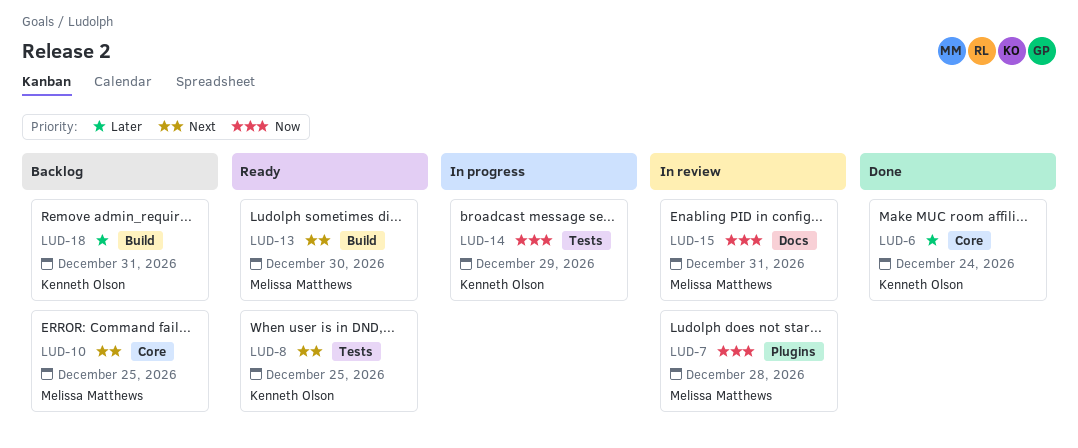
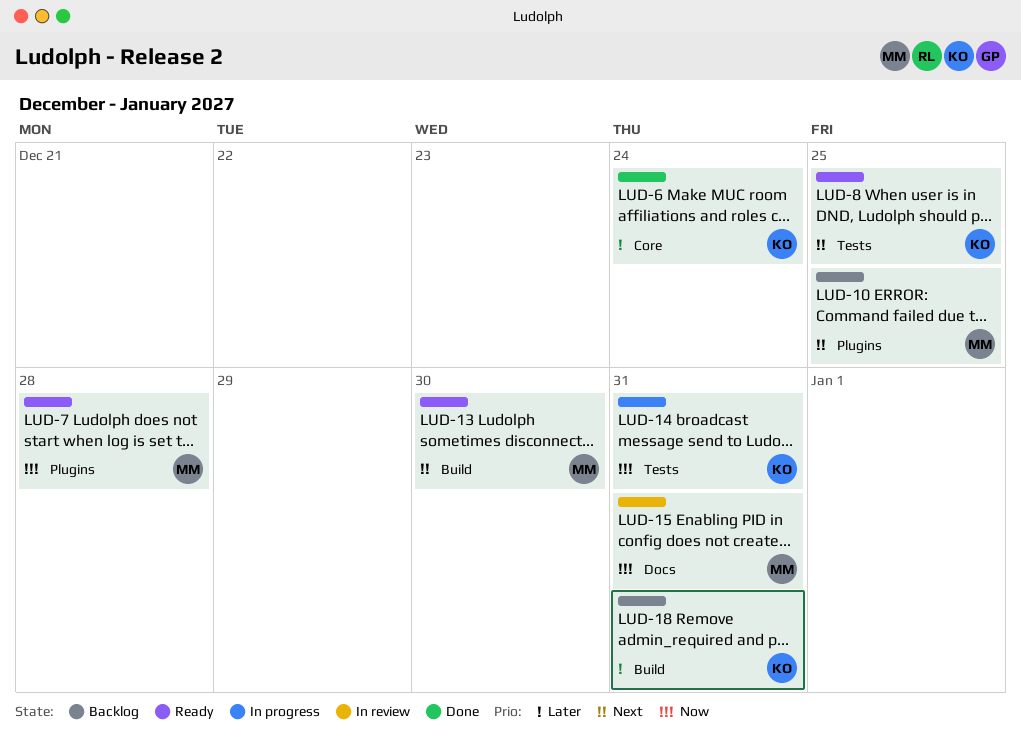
LUD-7, status: In review -> Ready
LUD-10, label: Core -> Plugins
LUD-14, due: Dec 29 -> Dec 31

